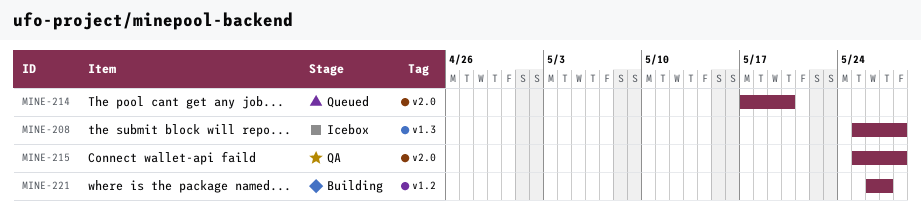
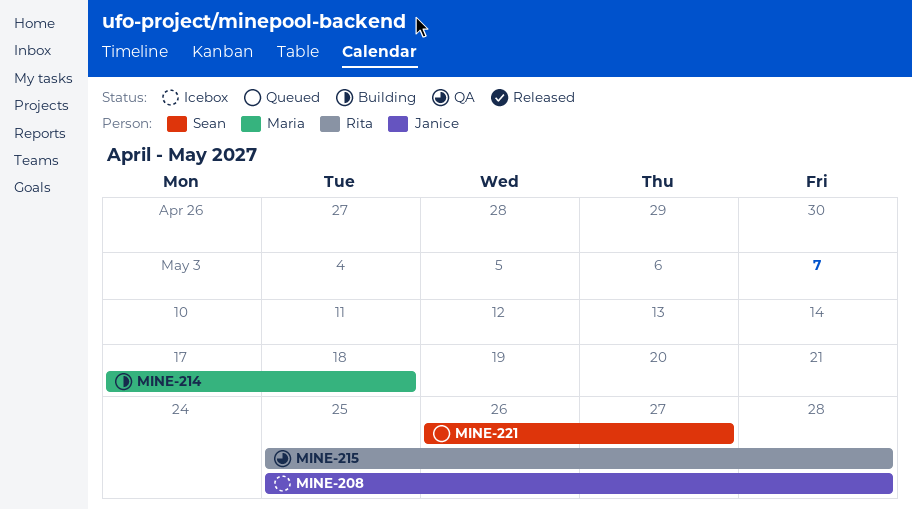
MINE-214, status: Queued -> Building
MINE-214, due: May 20 -> May 18
MINE-221, status: Building -> Queued

